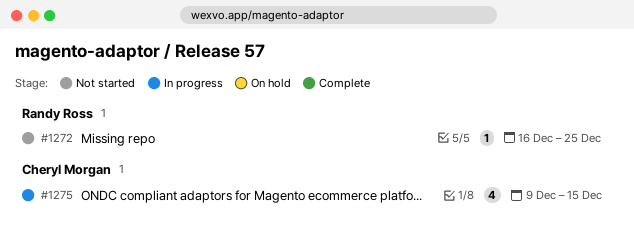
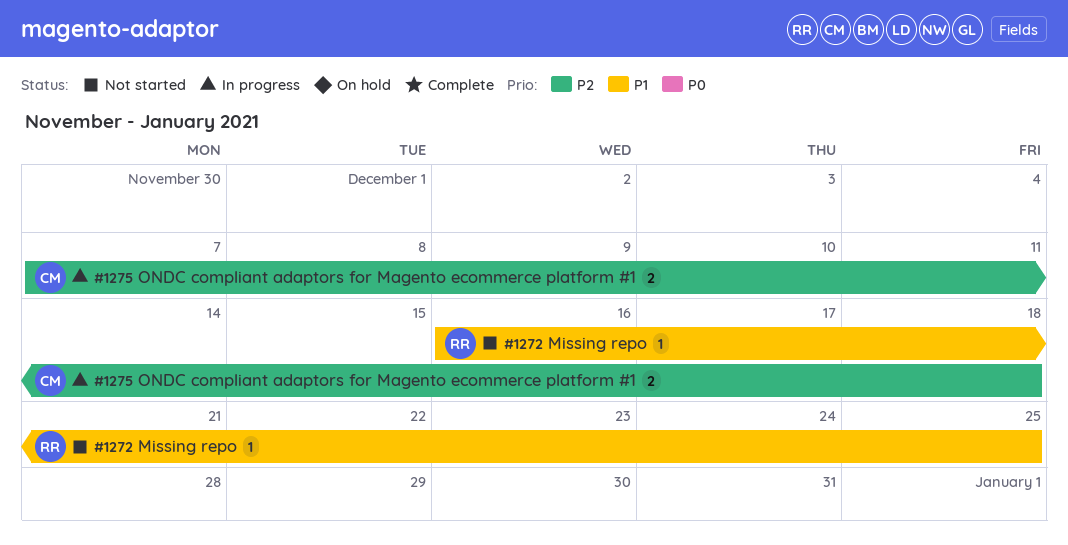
#1275, estimate: 4 -> 2
#1275, start: Dec 9 -> Dec 7
#1275, due: Dec 15 -> Dec 18

